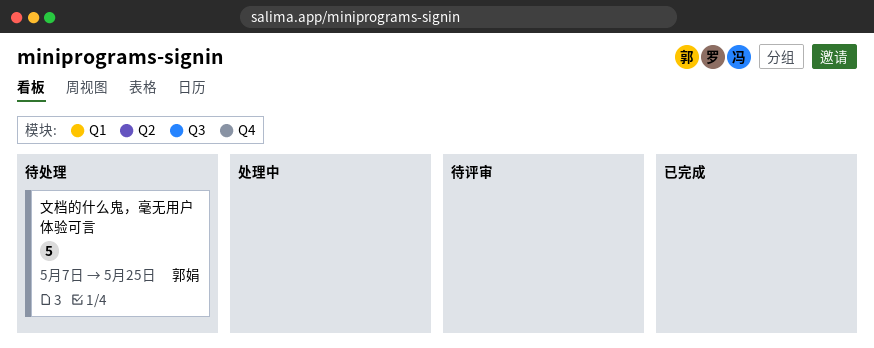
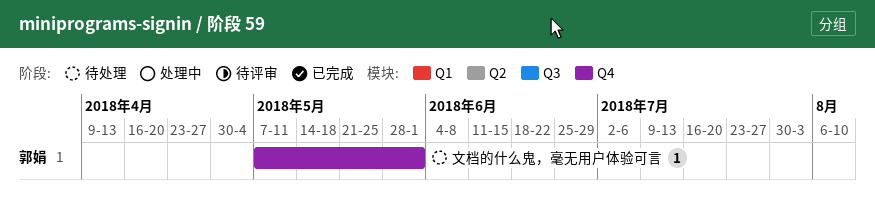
文档的什么鬼，毫无用户体验可言, estimate: 5 -> 1
文档的什么鬼，毫无用户体验可言, due: May 25 -> Jun 1

